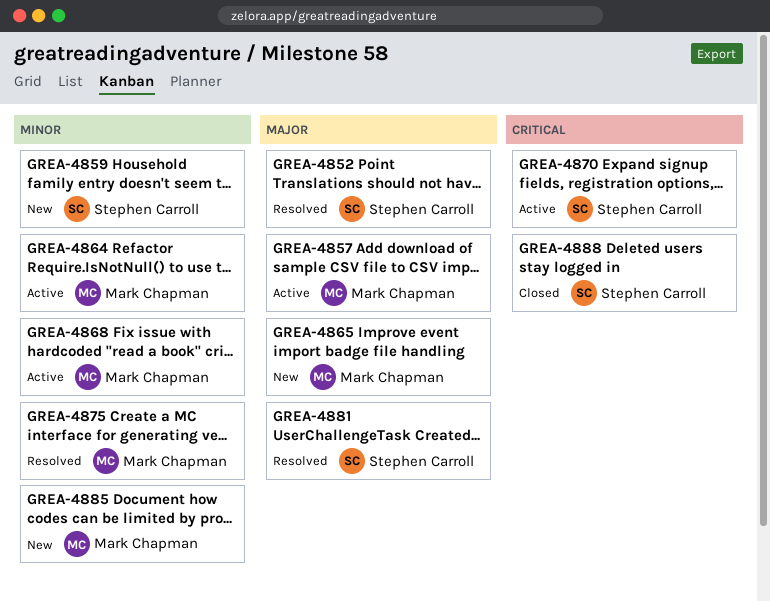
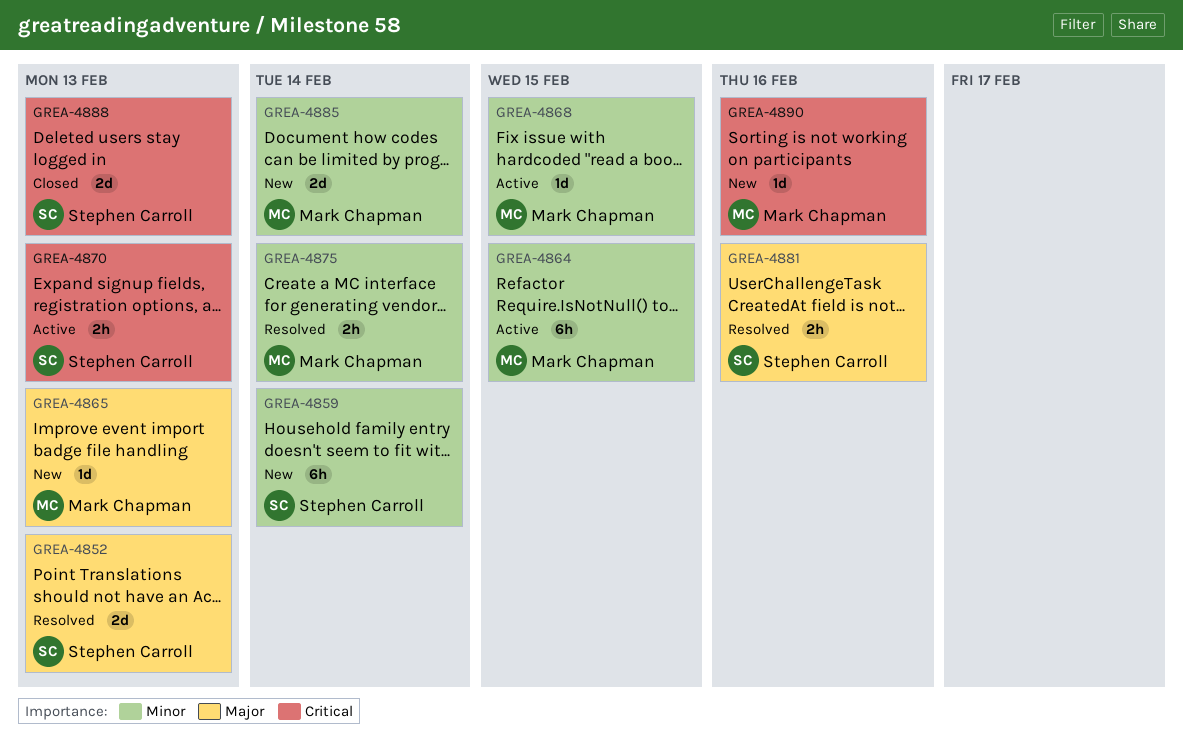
GREA-4857: present -> none
GREA-4890: none -> present

